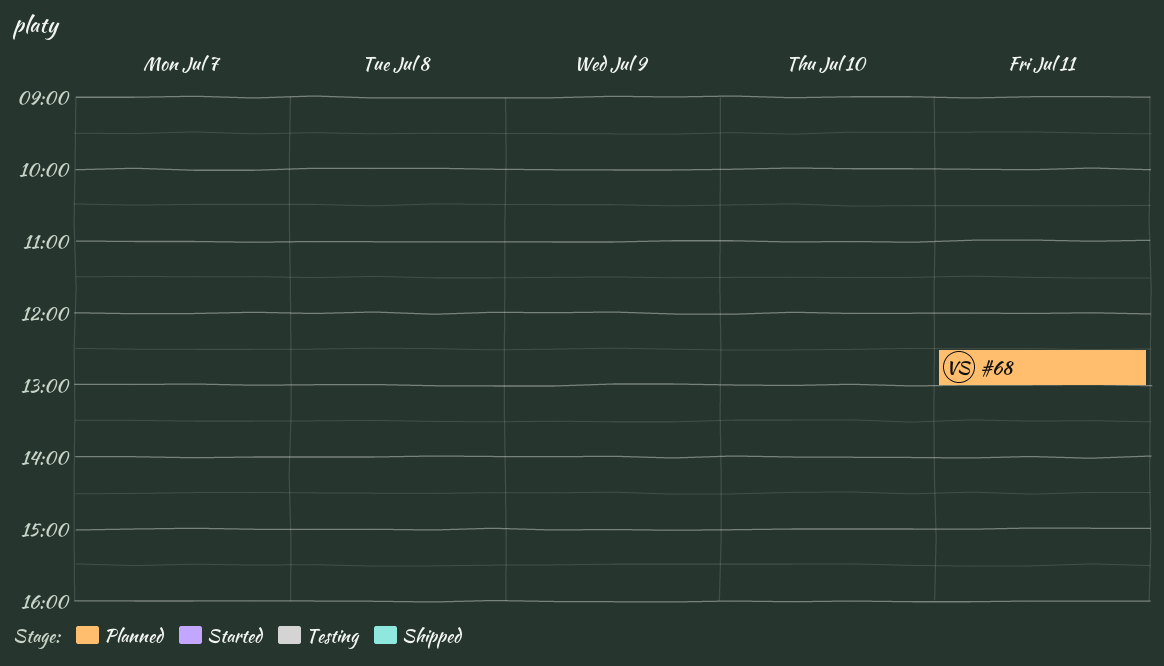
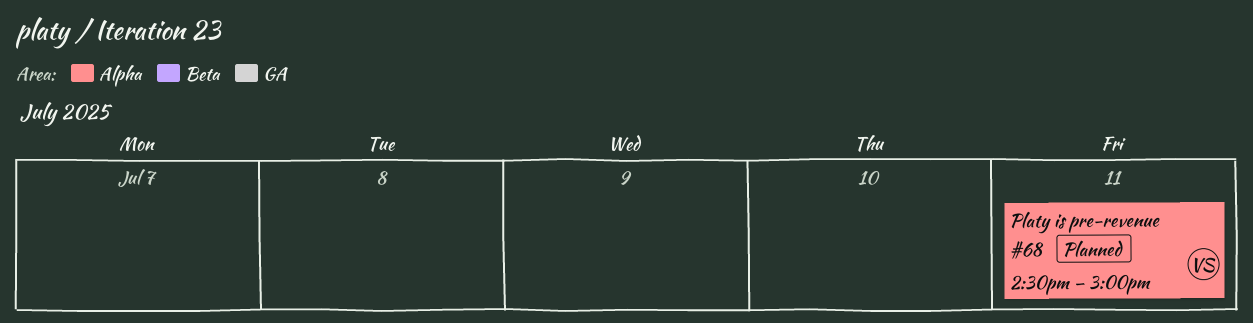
#68, begins: 12:30 -> 14:30
#68, ends: 13:00 -> 15:00

